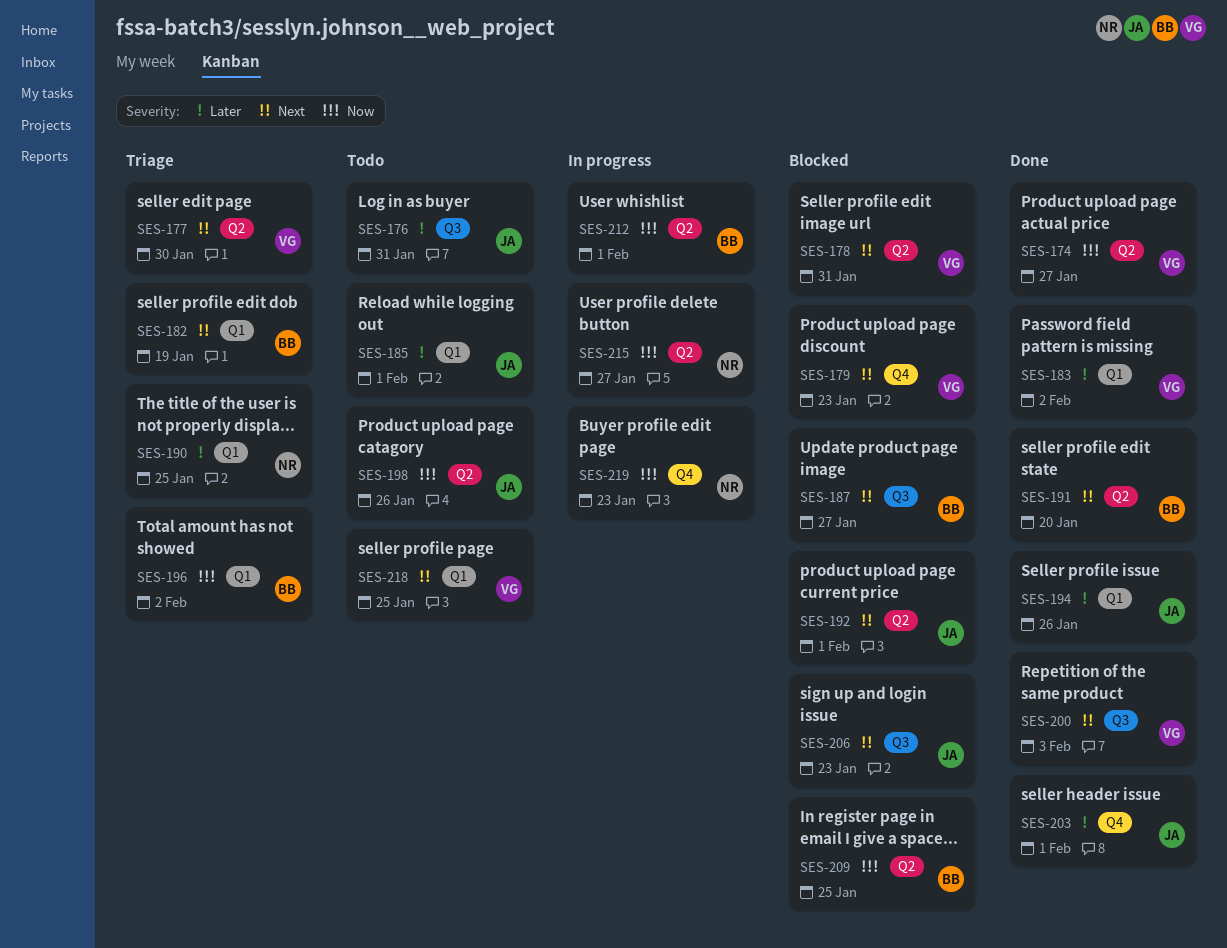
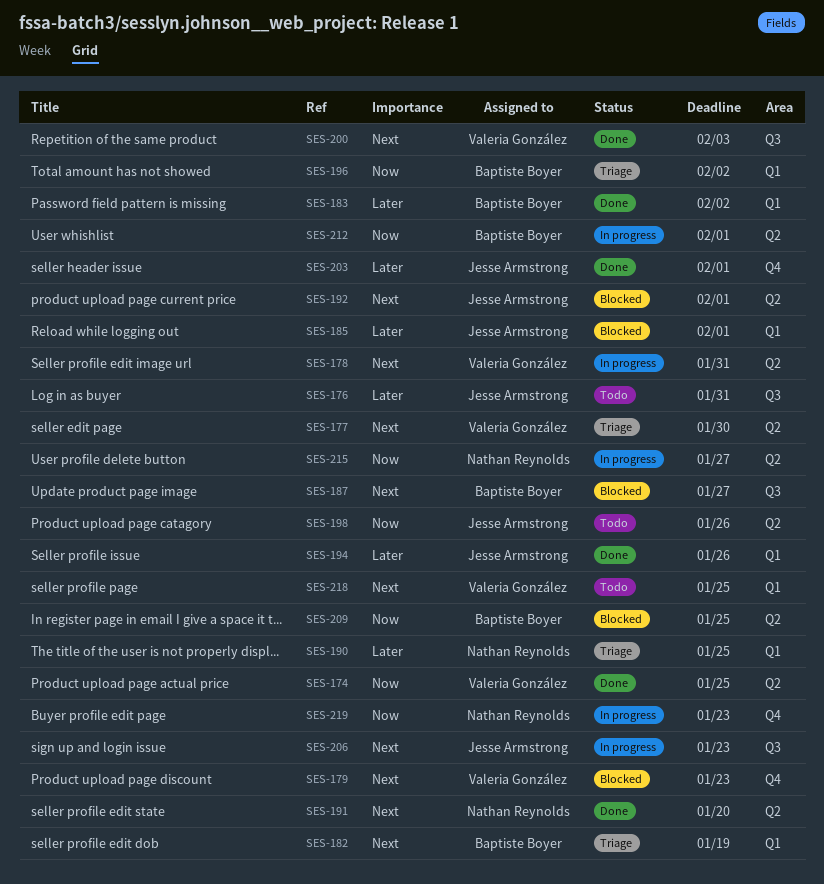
SES-174, due: Jan 27 -> Jan 25
SES-178, status: Blocked -> In progress
SES-183, owner: Valeria González -> Baptiste Boyer
SES-185, status: Todo -> Blocked
SES-191, owner: Baptiste Boyer -> Nathan Reynolds
SES-206, status: Blocked -> In progress

